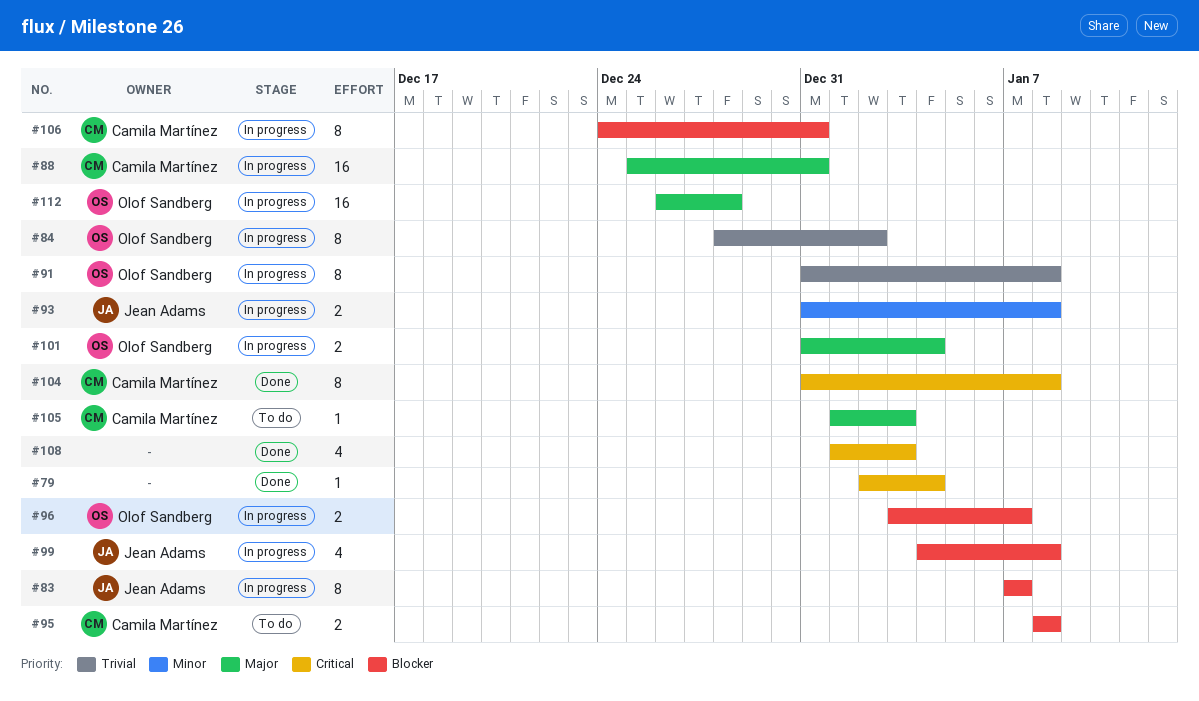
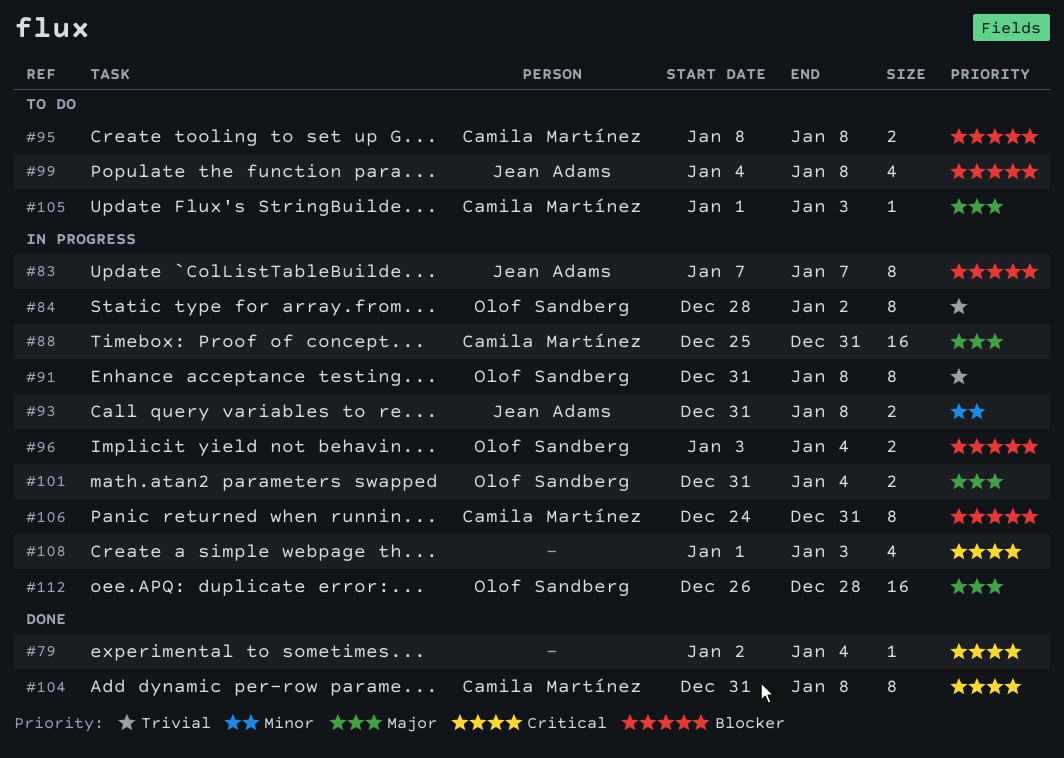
#96, due: Jan 7 -> Jan 4
#99, status: In progress -> To do
#108, status: Done -> In progress

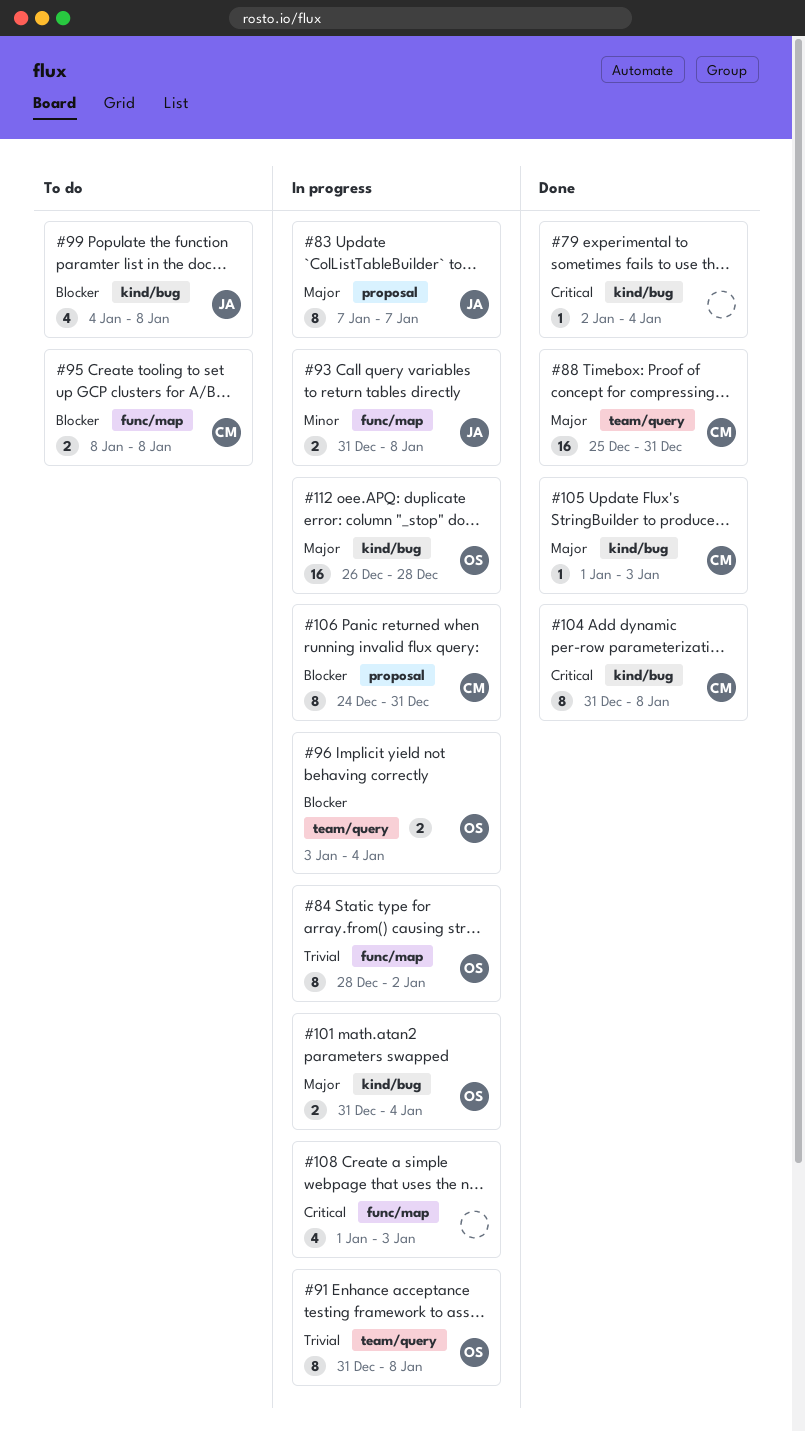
#83, priority: Blocker -> Major
#88, status: In progress -> Done
#105, status: To do -> Done

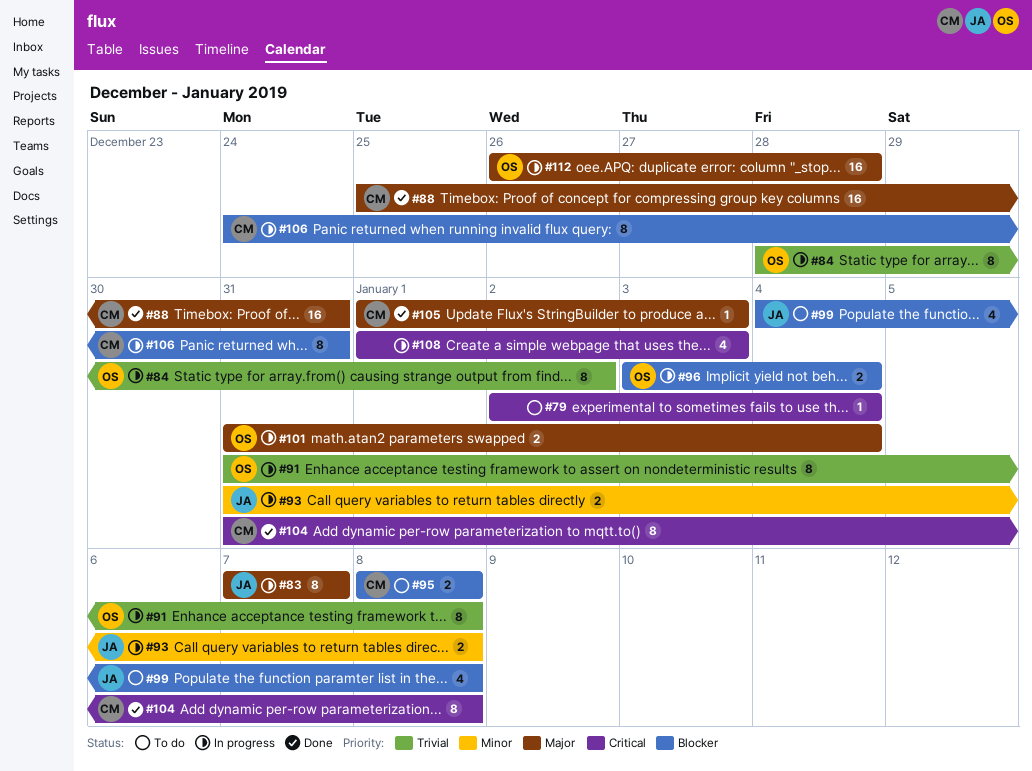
#79, status: Done -> To do

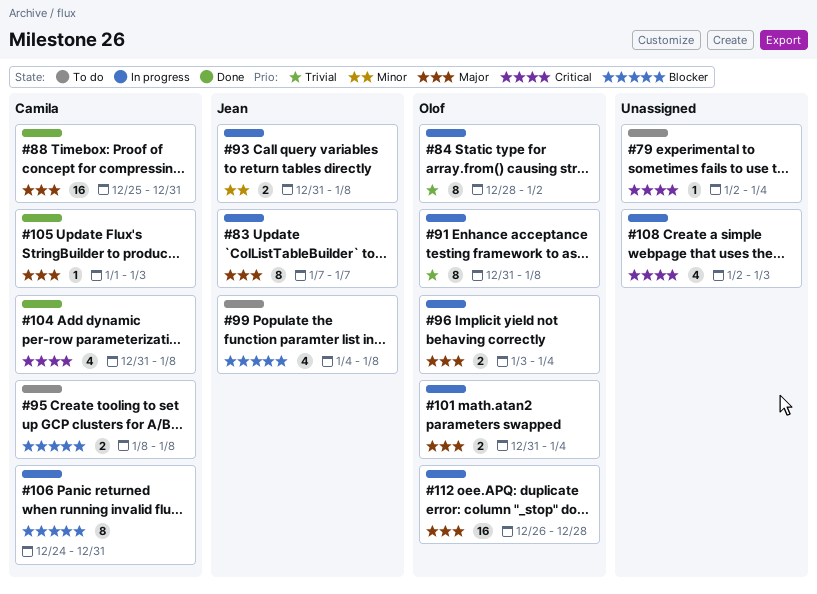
#96, priority: Blocker -> Major
#104, estimate: 8 -> 4
#108, start: Jan 1 -> Jan 2

